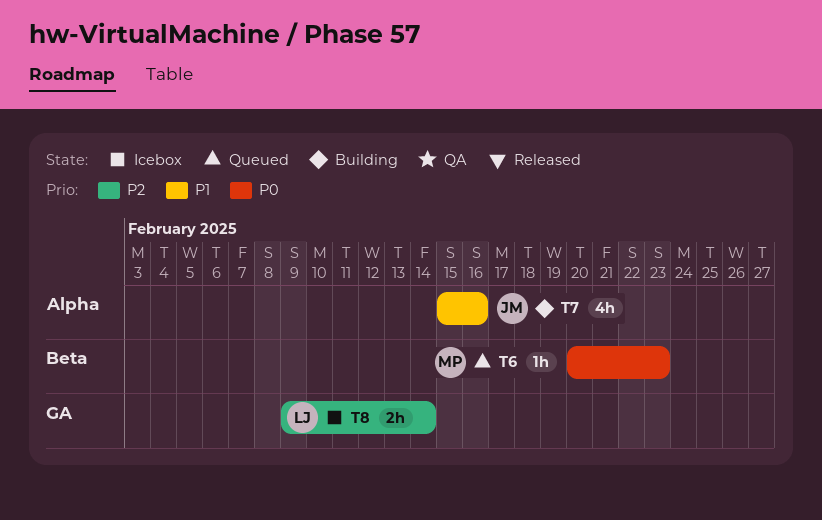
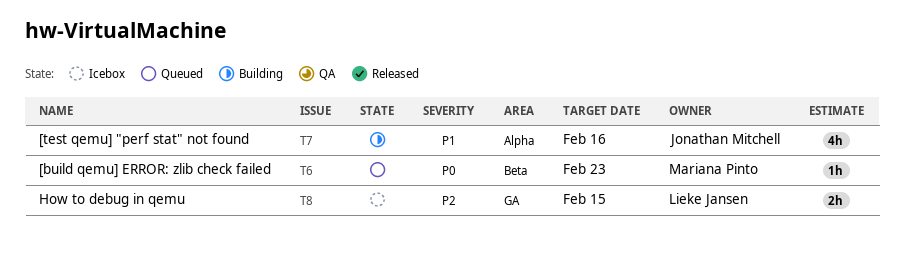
T8, due: Feb 14 -> Feb 15

